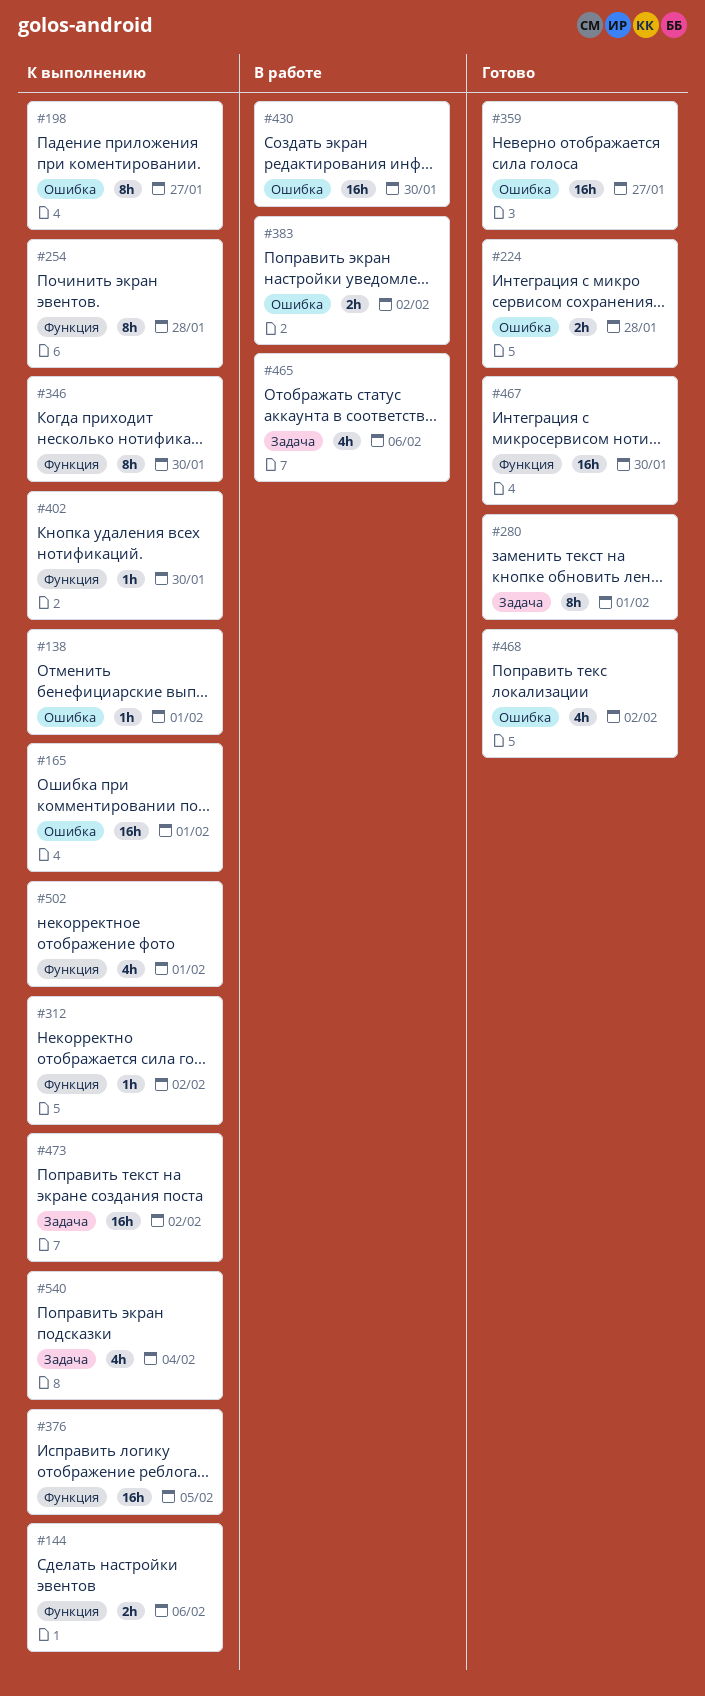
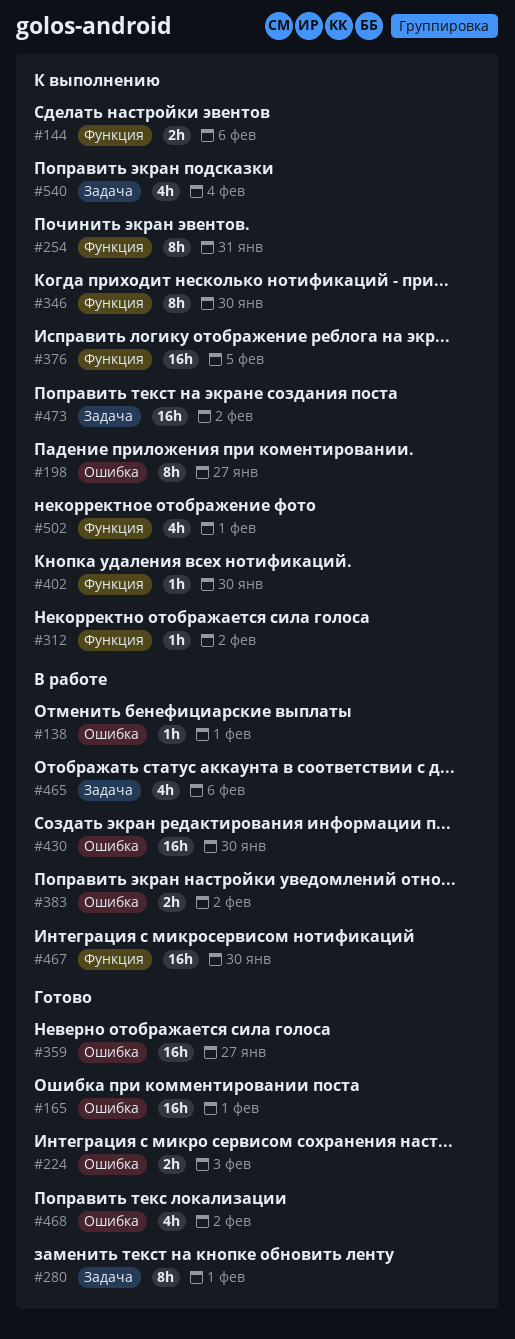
#138, status: К выполнению -> В работе
#165, status: К выполнению -> Готово
#224, due: Jan 28 -> Feb 3
#254, due: Jan 28 -> Jan 31
#467, status: Готово -> В работе

